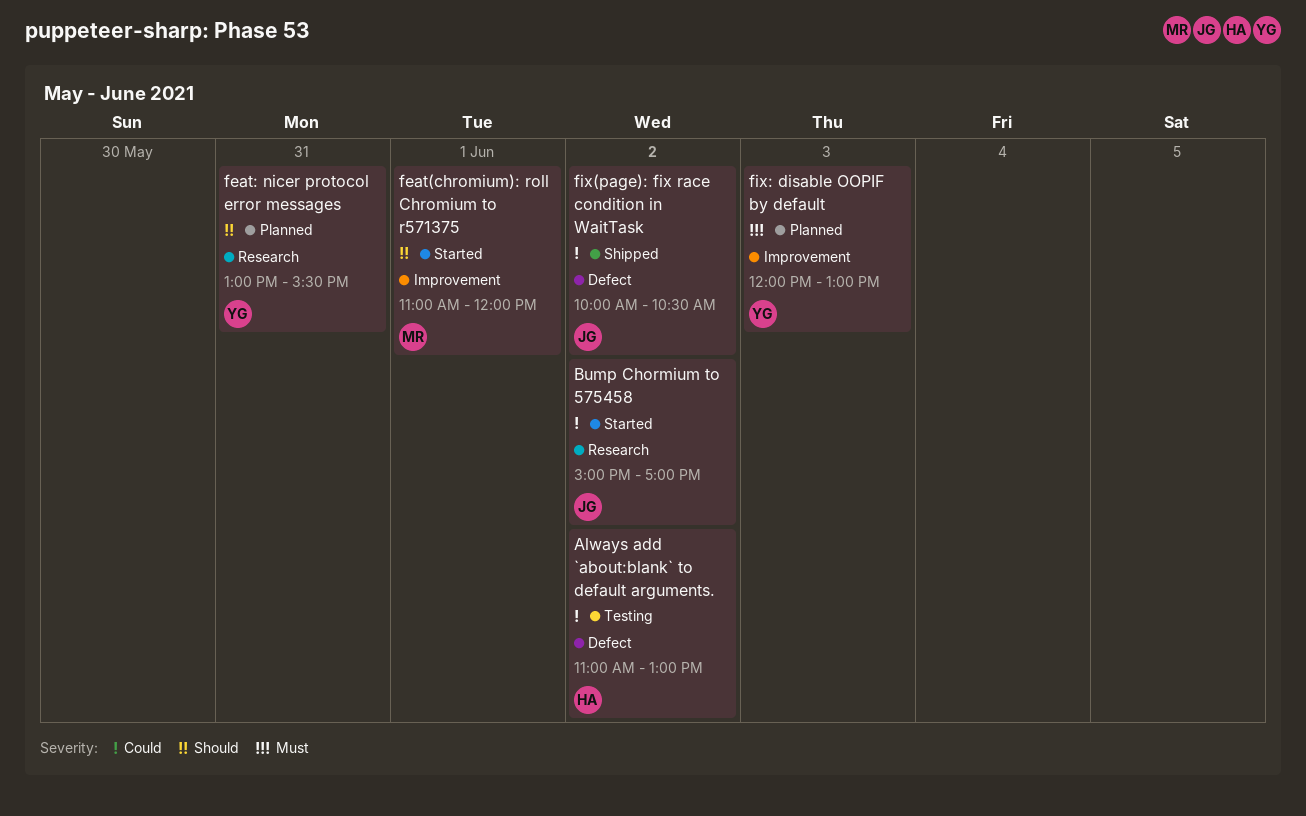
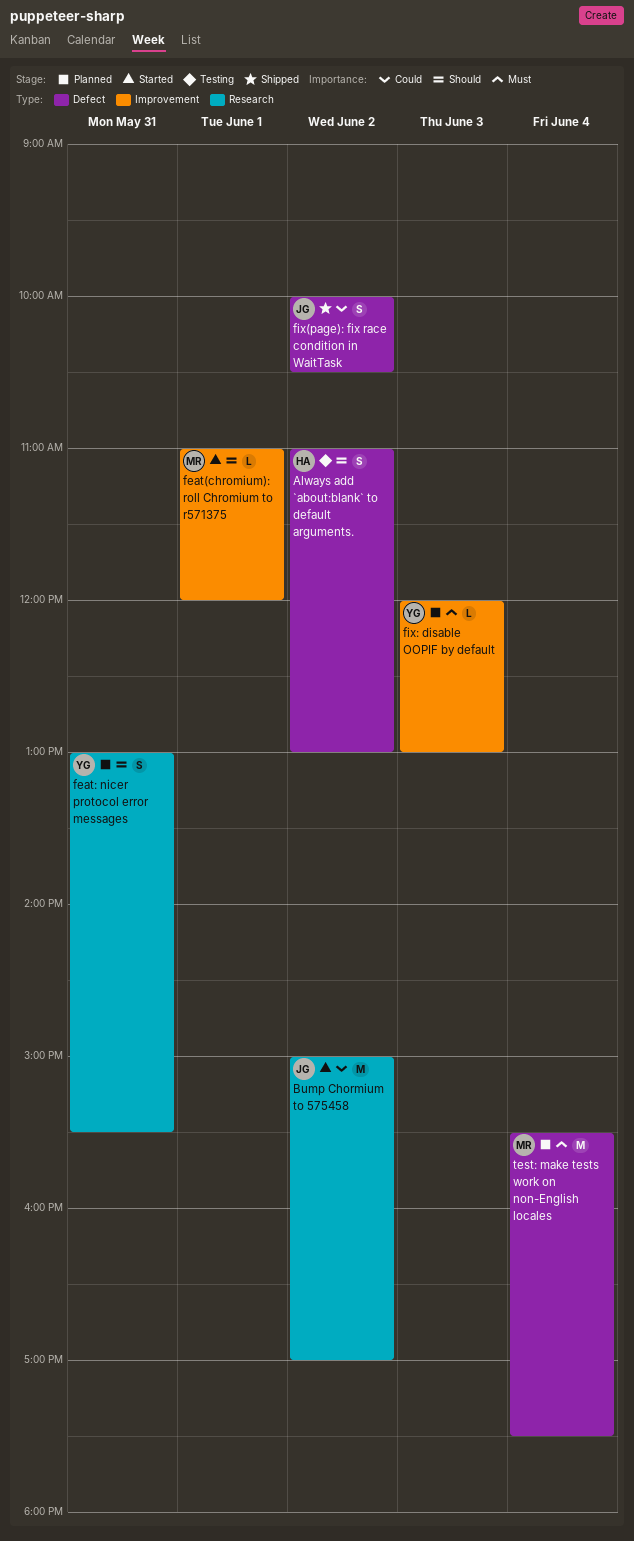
Always add `about:blank` to default arguments., priority: Could -> Should
test: make tests work on non-English locales: none -> present

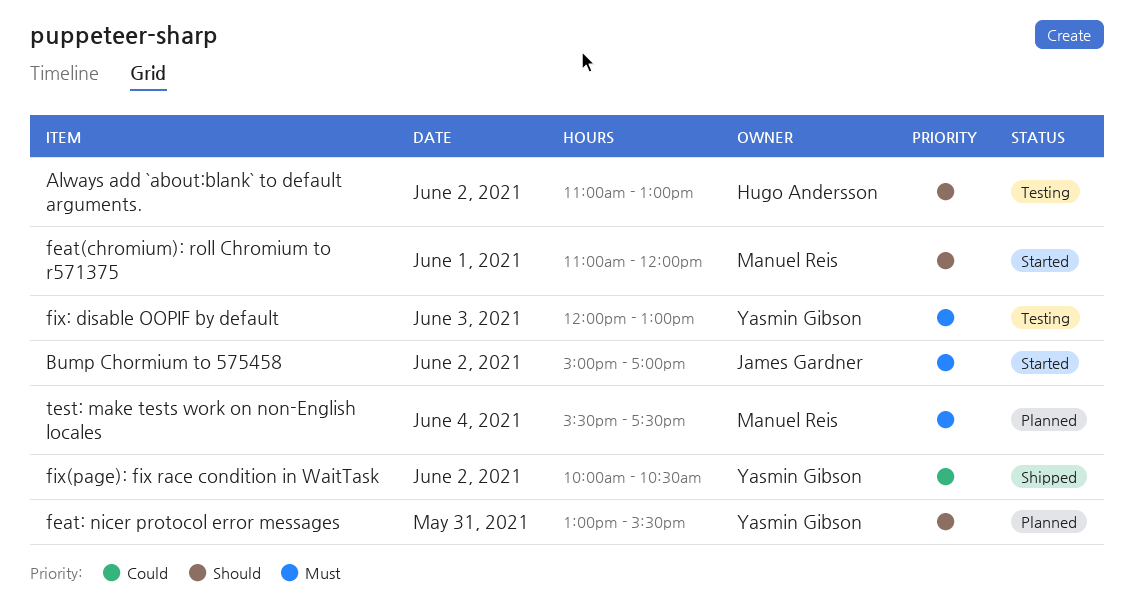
Bump Chormium to 575458, priority: Could -> Must
fix(page): fix race condition in WaitTask, owner: James Gardner -> Yasmin Gibson
fix: disable OOPIF by default, status: Planned -> Testing

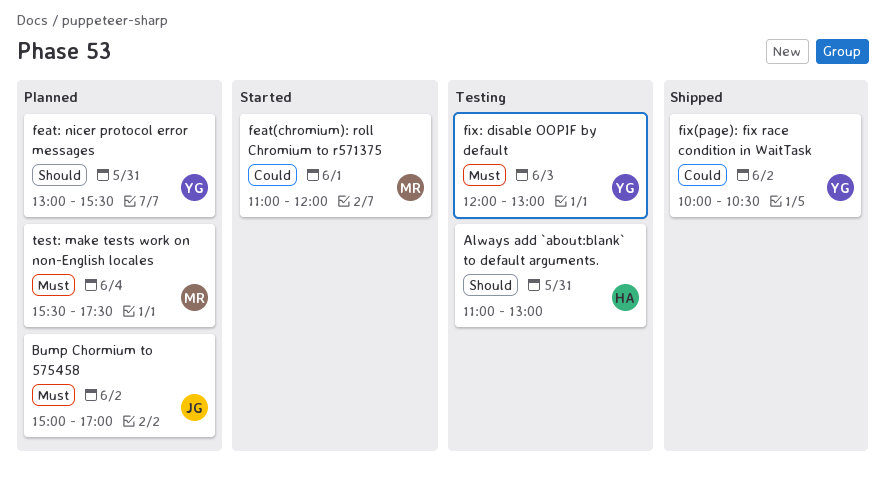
Always add `about:blank` to default arguments., day: Jun 2 -> May 31
Bump Chormium to 575458, status: Started -> Planned
feat(chromium): roll Chromium to r571375, priority: Should -> Could

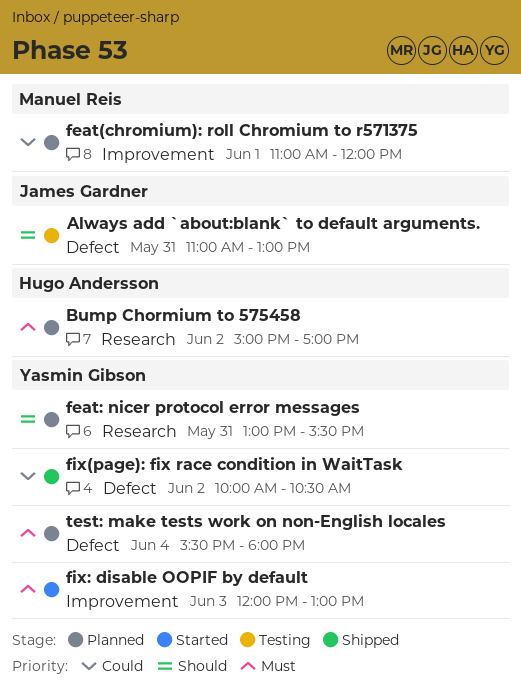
Always add `about:blank` to default arguments., owner: Hugo Andersson -> James Gardner
Bump Chormium to 575458, owner: James Gardner -> Hugo Andersson
feat(chromium): roll Chromium to r571375, status: Started -> Planned
fix: disable OOPIF by default, status: Testing -> Started
test: make tests work on non-English locales, owner: Manuel Reis -> Yasmin Gibson
test: make tests work on non-English locales, ends: 17:30 -> 18:00

